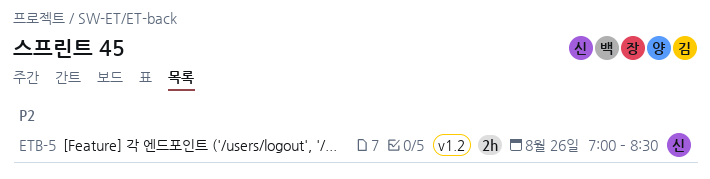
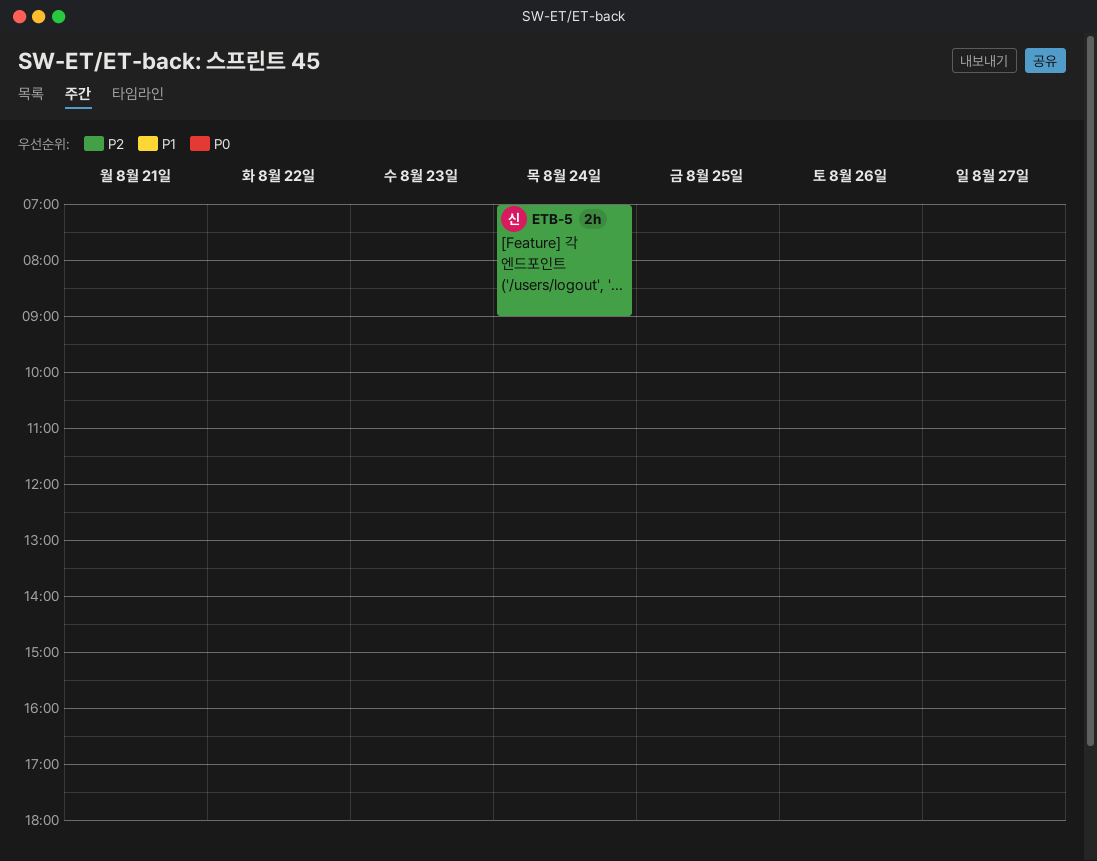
ETB-5, day: Aug 26 -> Aug 24
ETB-5, ends: 08:30 -> 09:00

